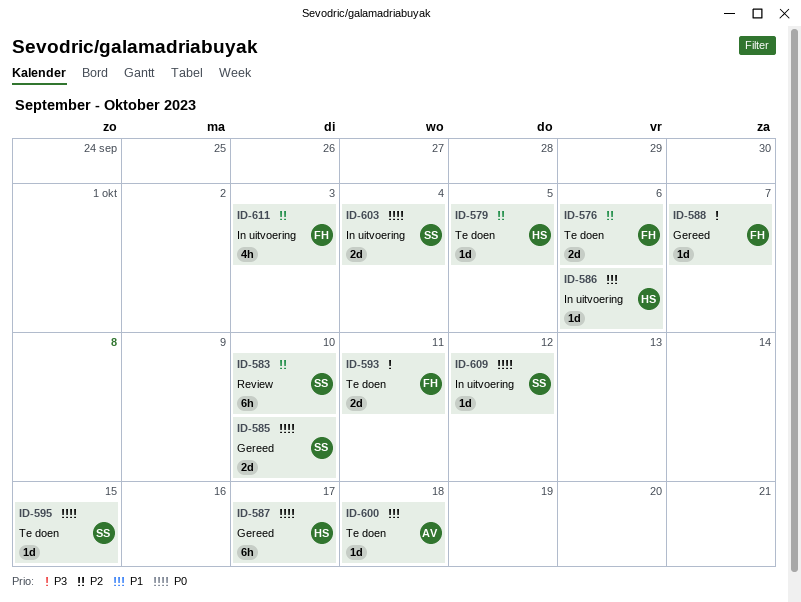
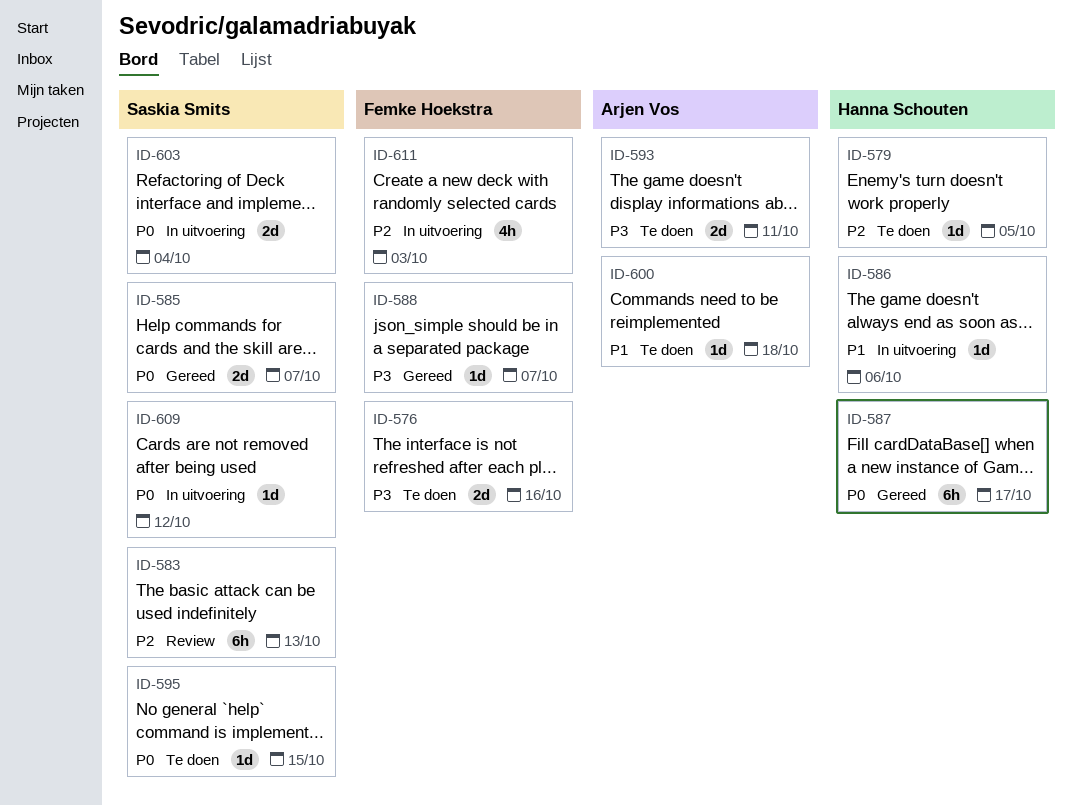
ID-576, priority: P2 -> P3
ID-576, due: Oct 6 -> Oct 16
ID-583, due: Oct 10 -> Oct 13
ID-585, due: Oct 10 -> Oct 7
ID-593, owner: Femke Hoekstra -> Arjen Vos

